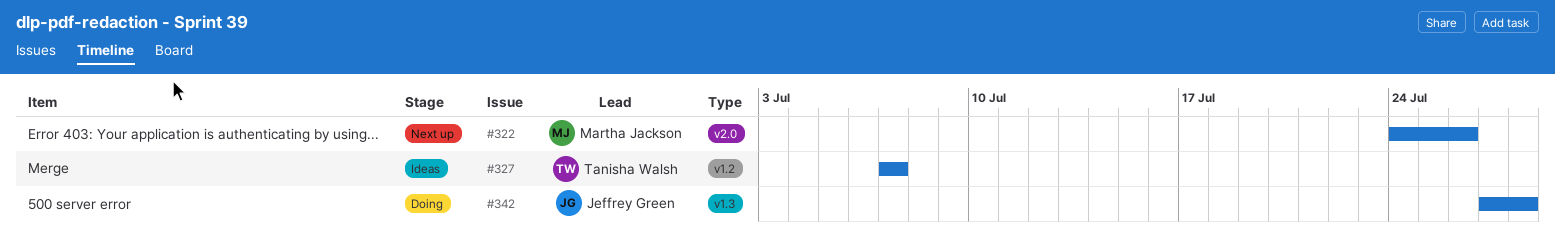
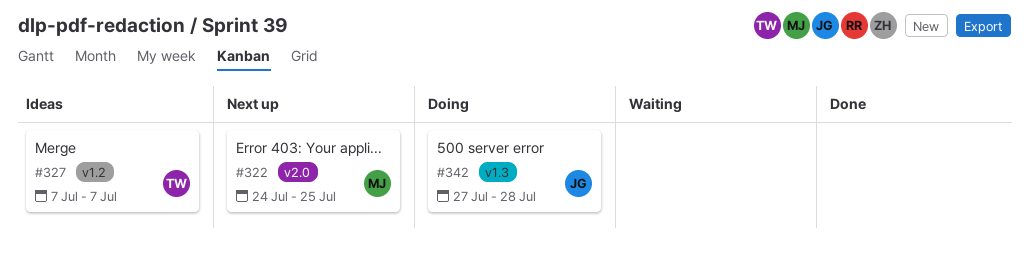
#322, due: Jul 26 -> Jul 25

